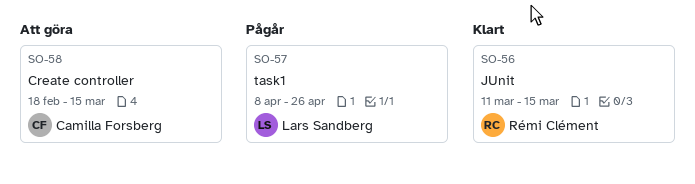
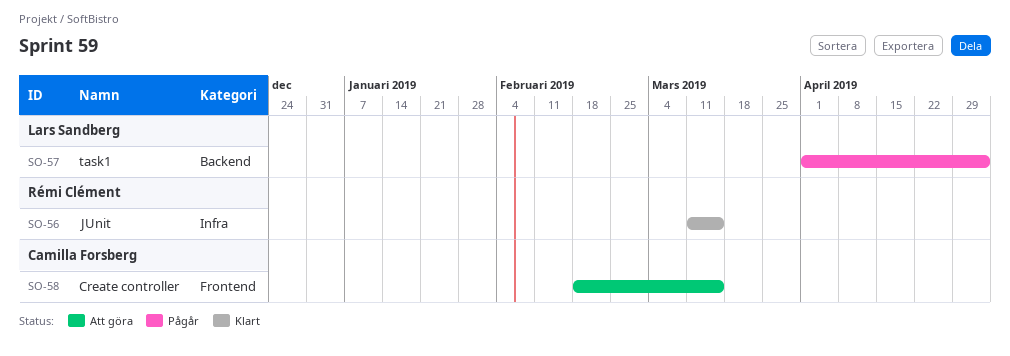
SO-57, start: Apr 8 -> Apr 1
SO-57, due: Apr 26 -> May 3

